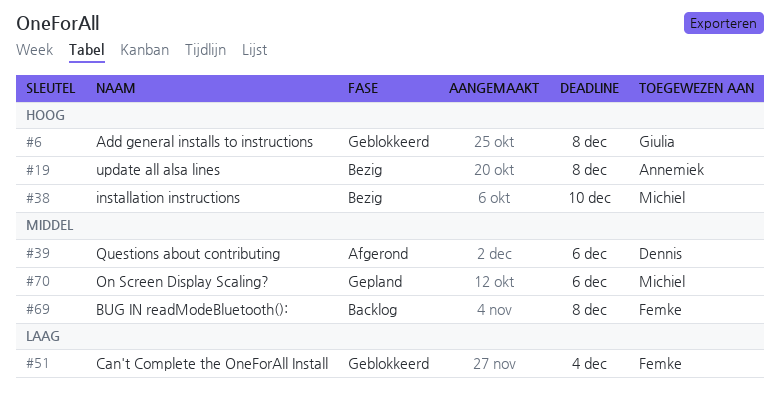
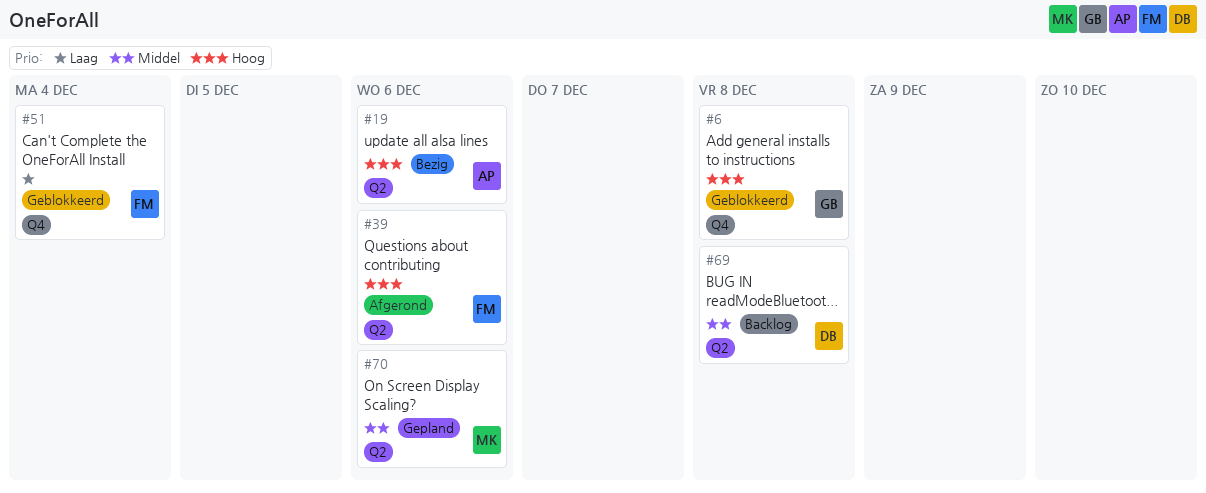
#19, due: Dec 8 -> Dec 6
#38: present -> none
#39, owner: Dennis -> Femke
#39, priority: Middel -> Hoog
#69, owner: Femke -> Dennis

